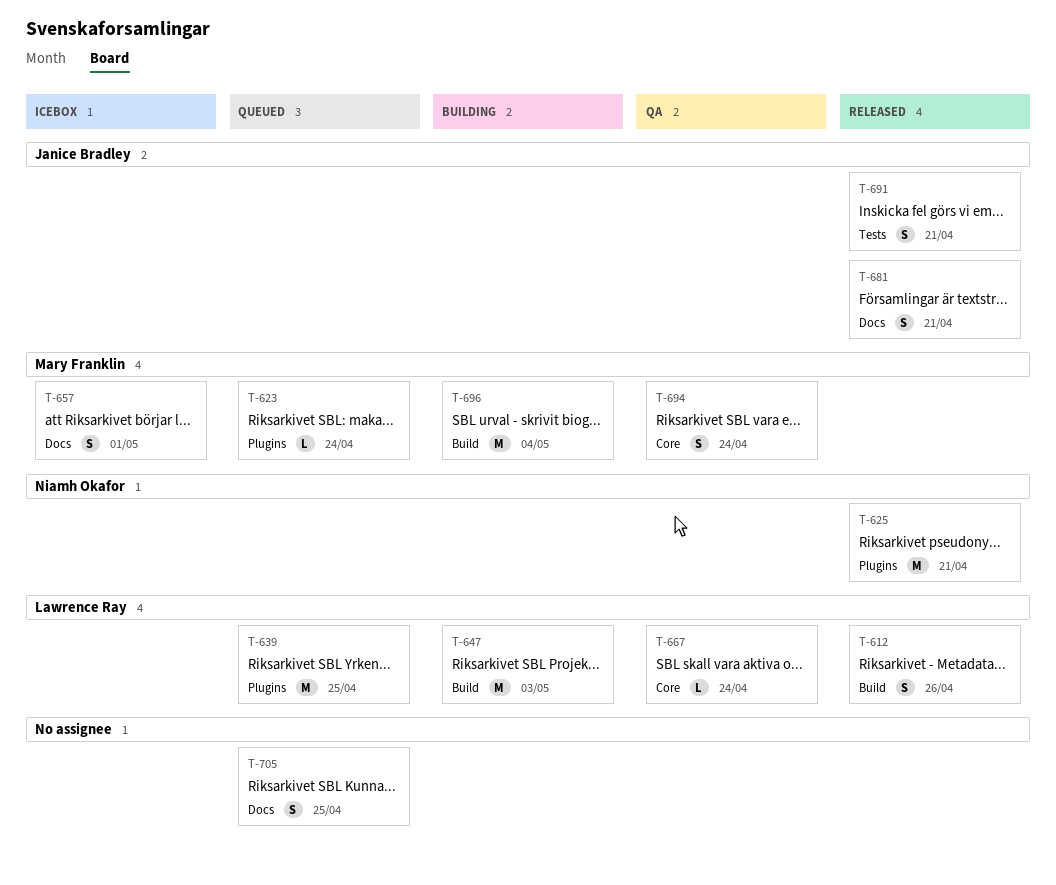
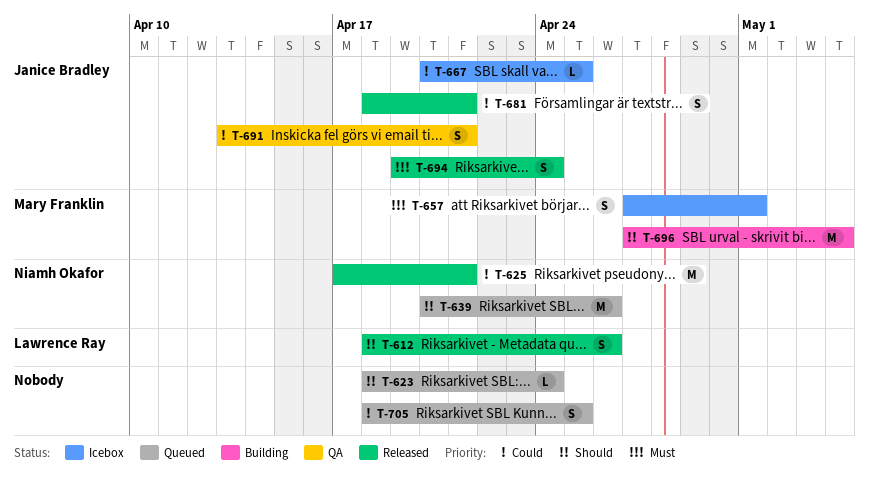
T-623, owner: Mary Franklin -> none
T-639, owner: Lawrence Ray -> Niamh Okafor
T-639, due: Apr 25 -> Apr 26
T-647: present -> none
T-667, status: QA -> Icebox
T-667, owner: Lawrence Ray -> Janice Bradley
T-667, due: Apr 24 -> Apr 25
T-691, status: Released -> QA
T-694, status: QA -> Released
T-694, owner: Mary Franklin -> Janice Bradley

